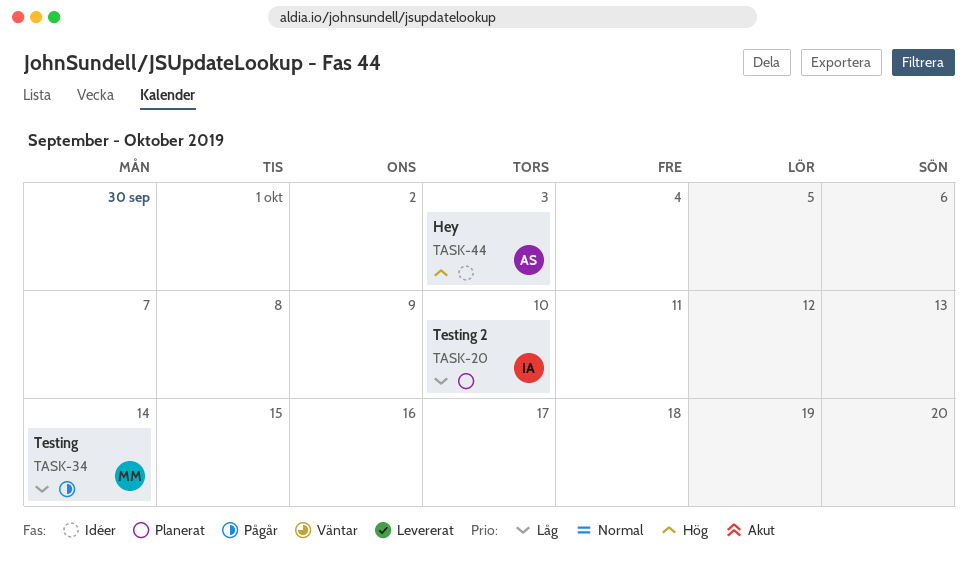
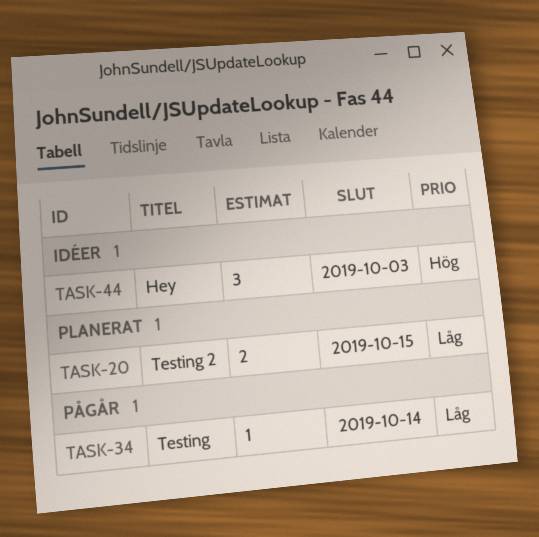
TASK-20, due: Oct 10 -> Oct 15

